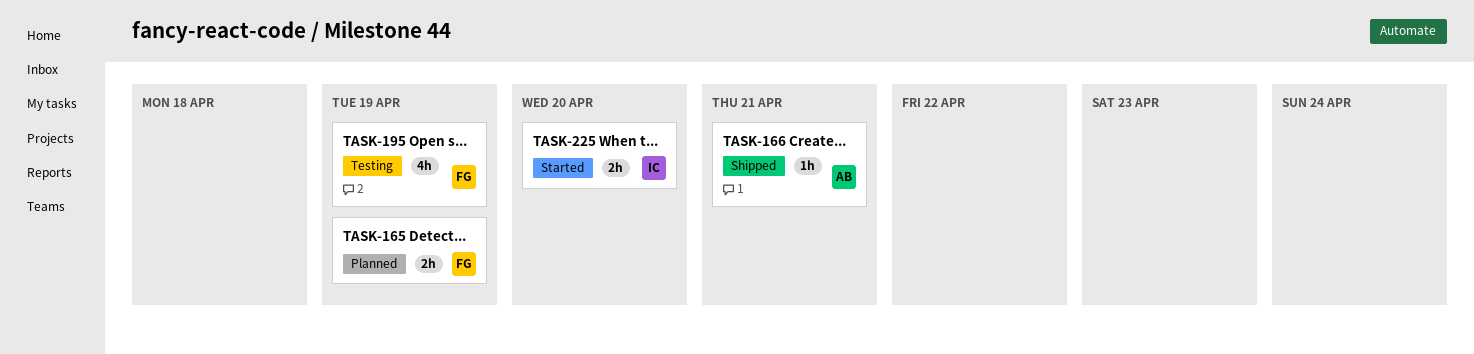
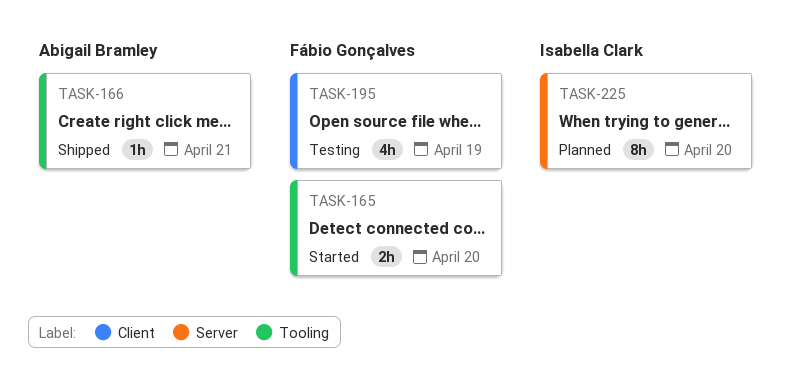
TASK-165, status: Planned -> Started
TASK-165, due: Apr 19 -> Apr 20
TASK-225, status: Started -> Planned
TASK-225, estimate: 2h -> 8h

